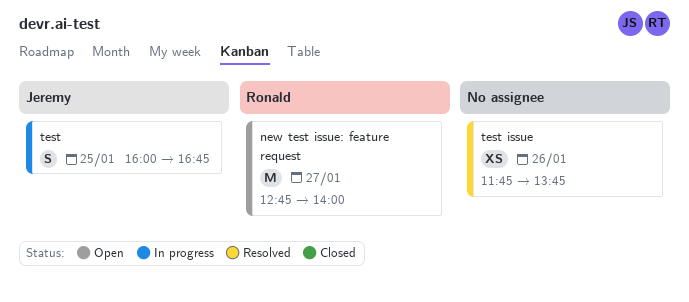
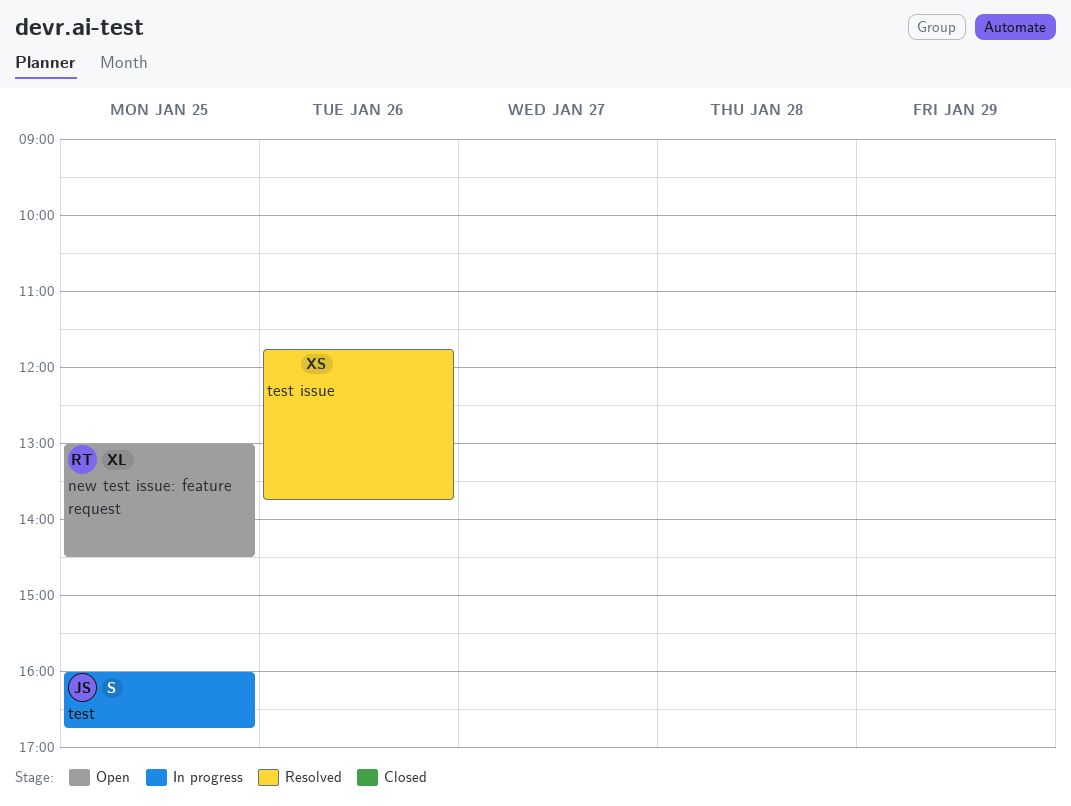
new test issue: feature request, estimate: M -> XL
new test issue: feature request, day: Jan 27 -> Jan 25
new test issue: feature request, begins: 12:45 -> 13:00
new test issue: feature request, ends: 14:00 -> 14:30

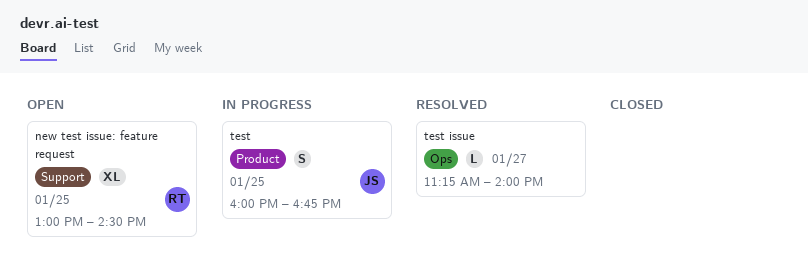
test issue, estimate: XS -> L
test issue, day: Jan 26 -> Jan 27
test issue, begins: 11:45 -> 11:15
test issue, ends: 13:45 -> 14:00

